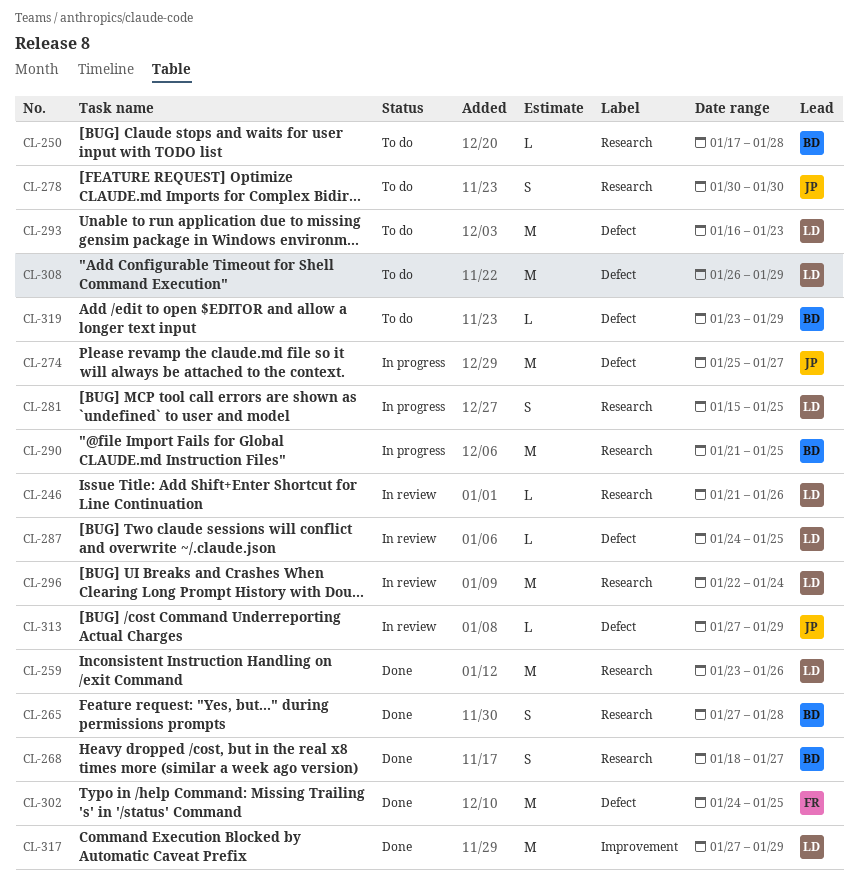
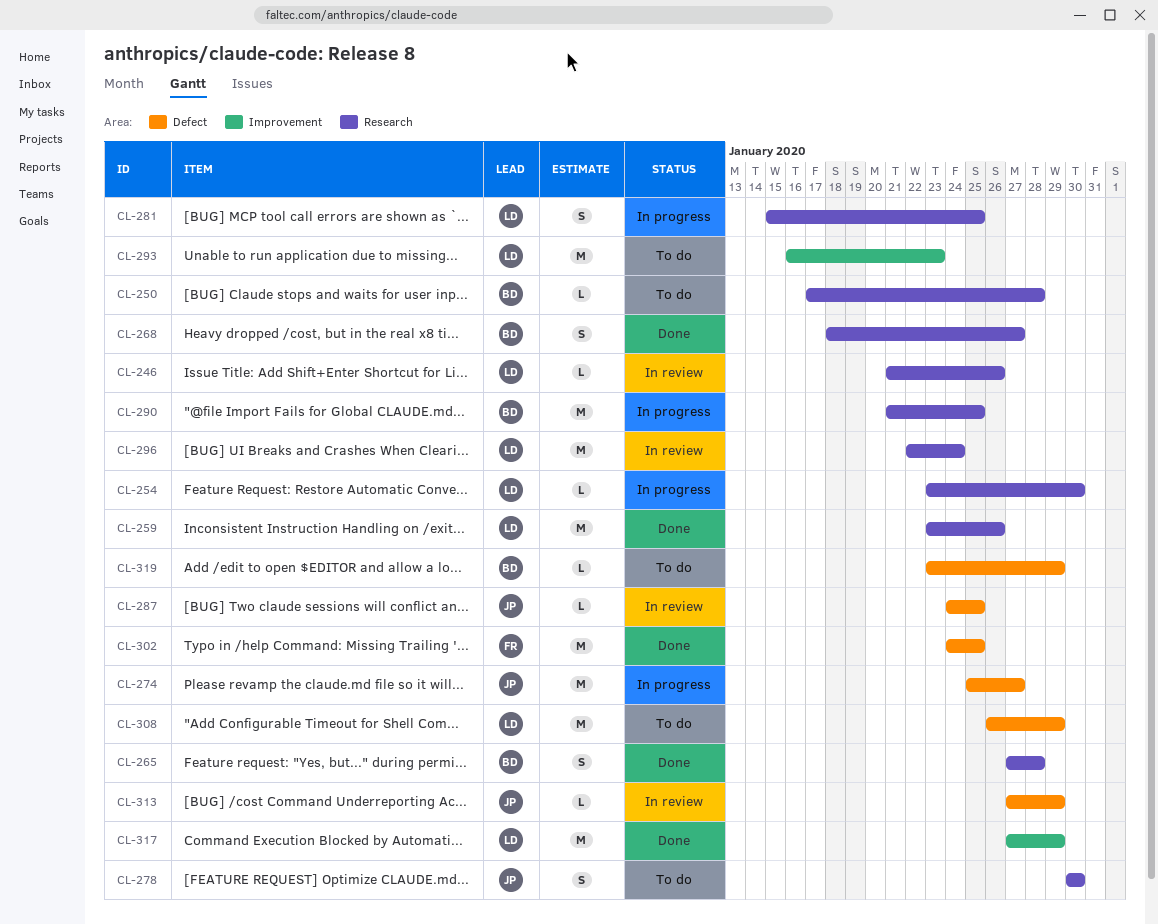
CL-254: none -> present
CL-287, owner: LD -> JP
CL-293, label: Defect -> Improvement

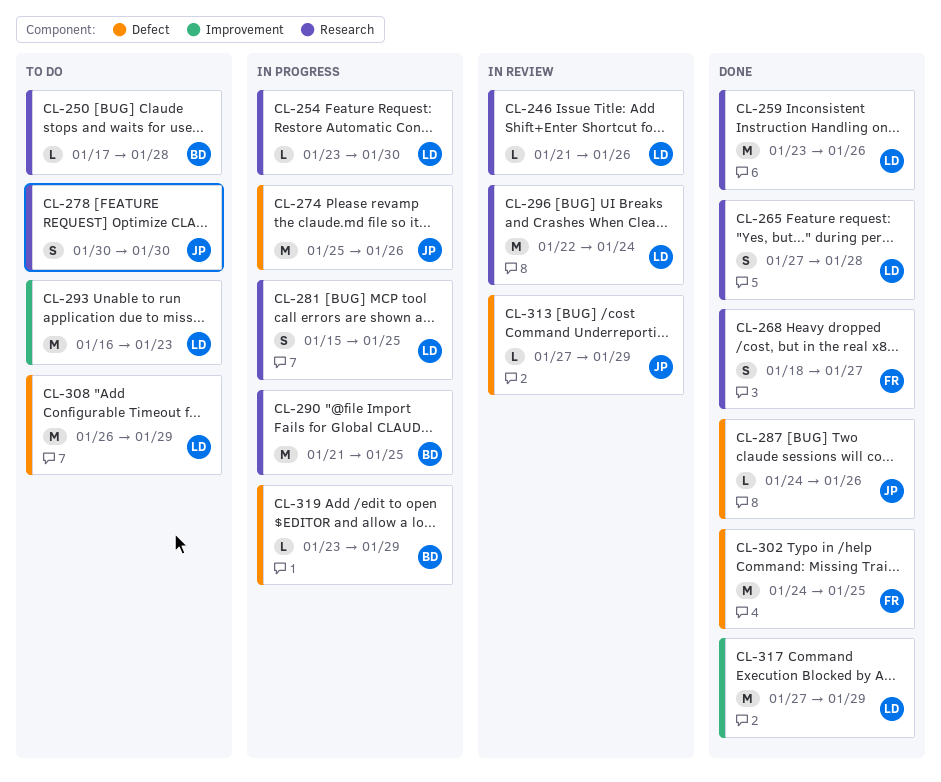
CL-265, owner: BD -> LD
CL-268, owner: BD -> FR
CL-274, due: Jan 27 -> Jan 26
CL-287, status: In review -> Done
CL-287, due: Jan 25 -> Jan 26
CL-319, status: To do -> In progress

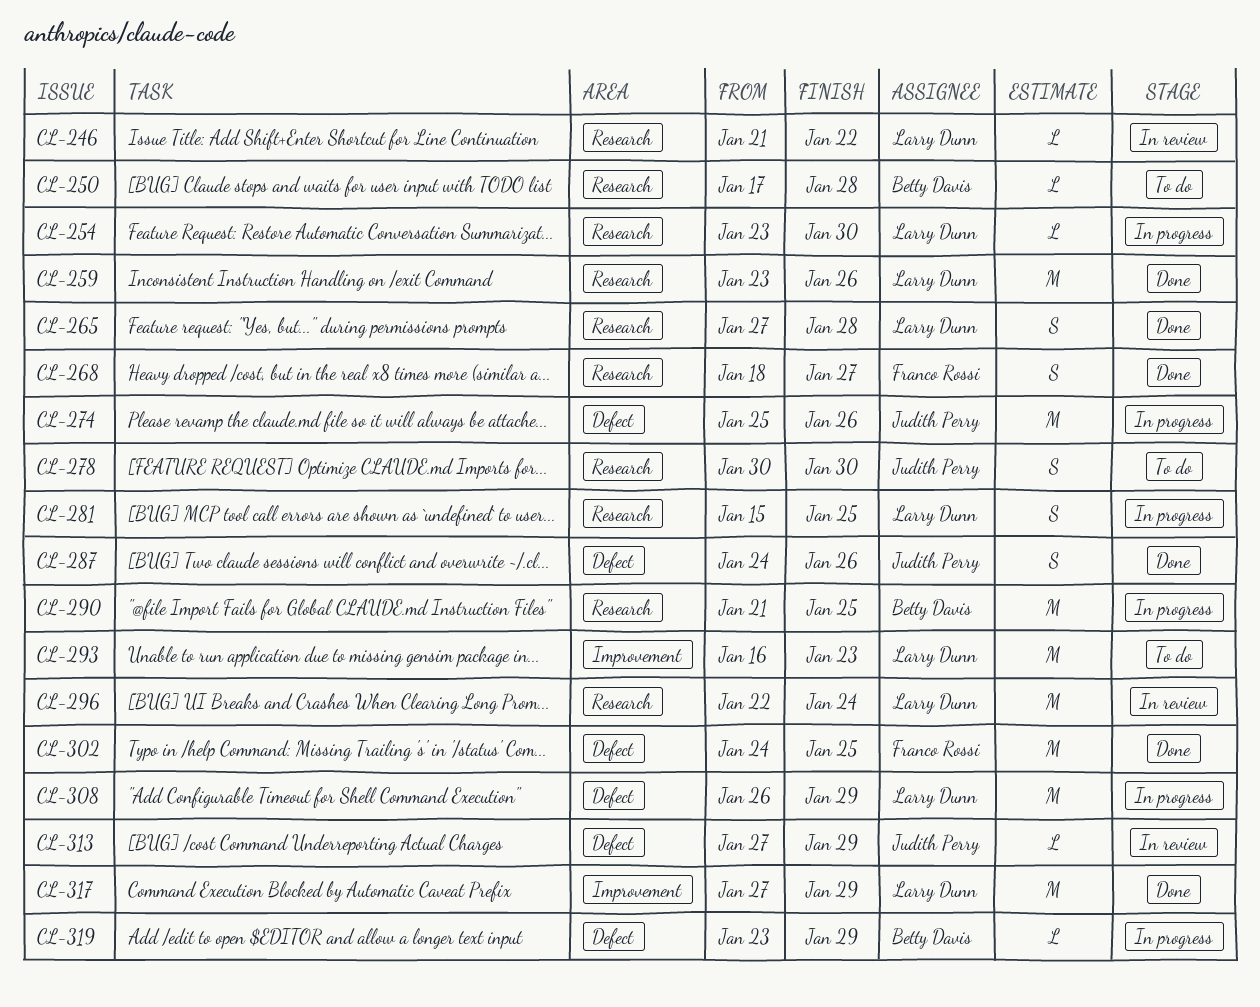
CL-246, due: Jan 26 -> Jan 22
CL-287, estimate: L -> S
CL-308, status: To do -> In progress

